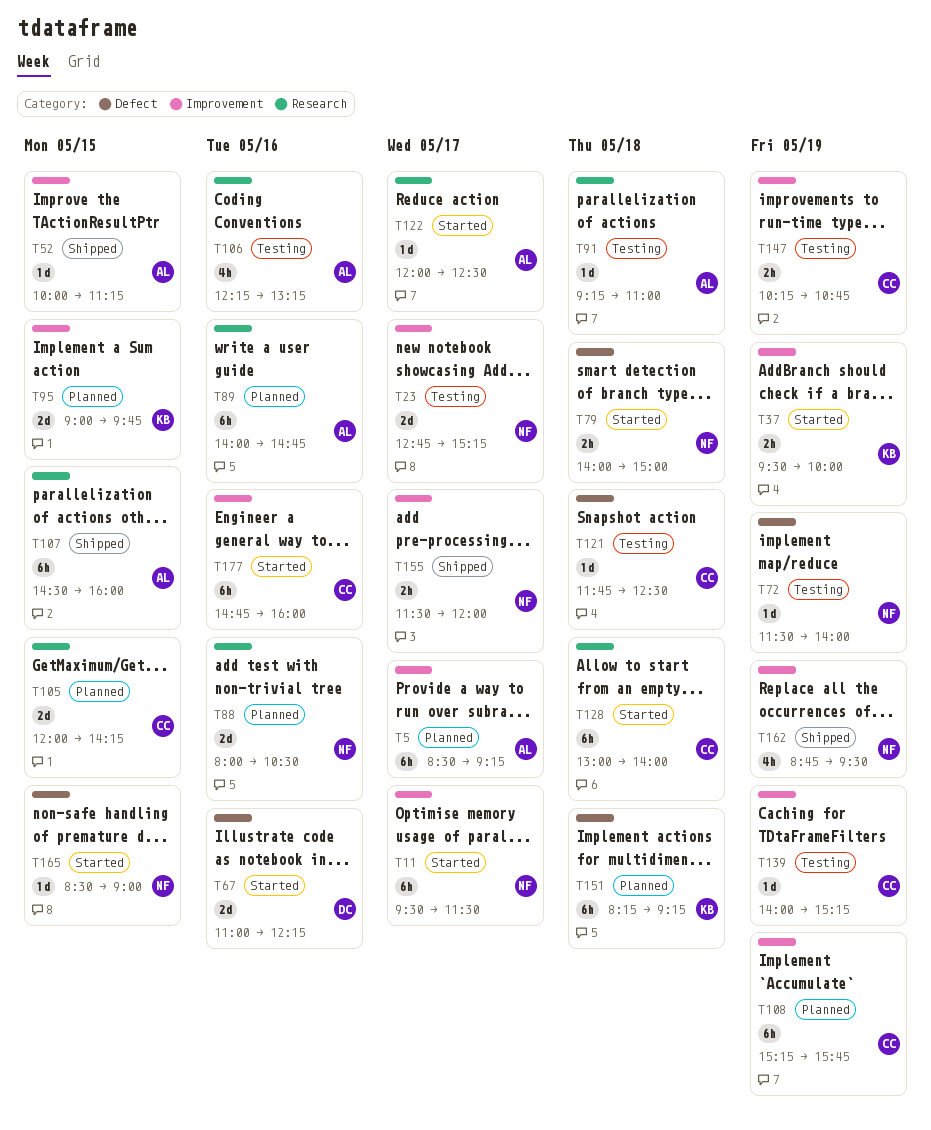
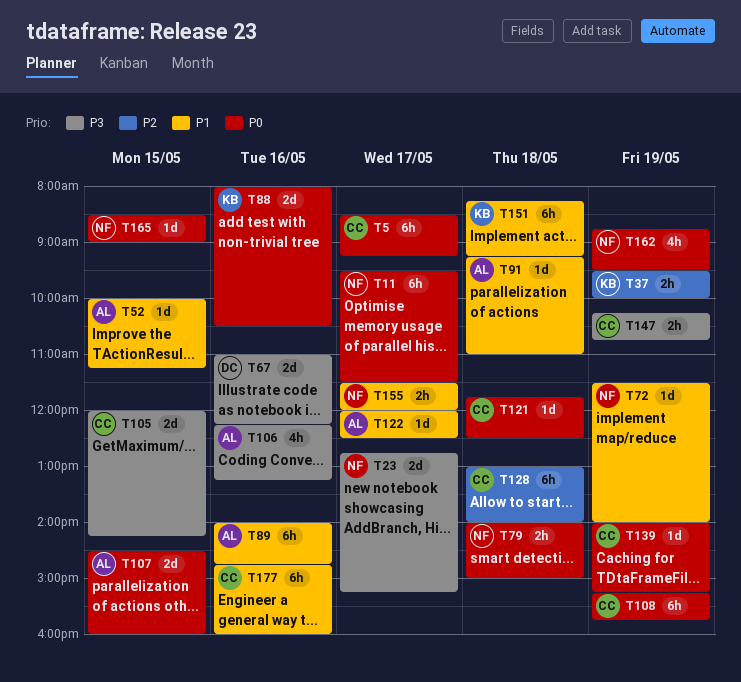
T5, owner: AL -> CC
T88, owner: NF -> KB
T95: present -> none
T107, estimate: 6h -> 2d

